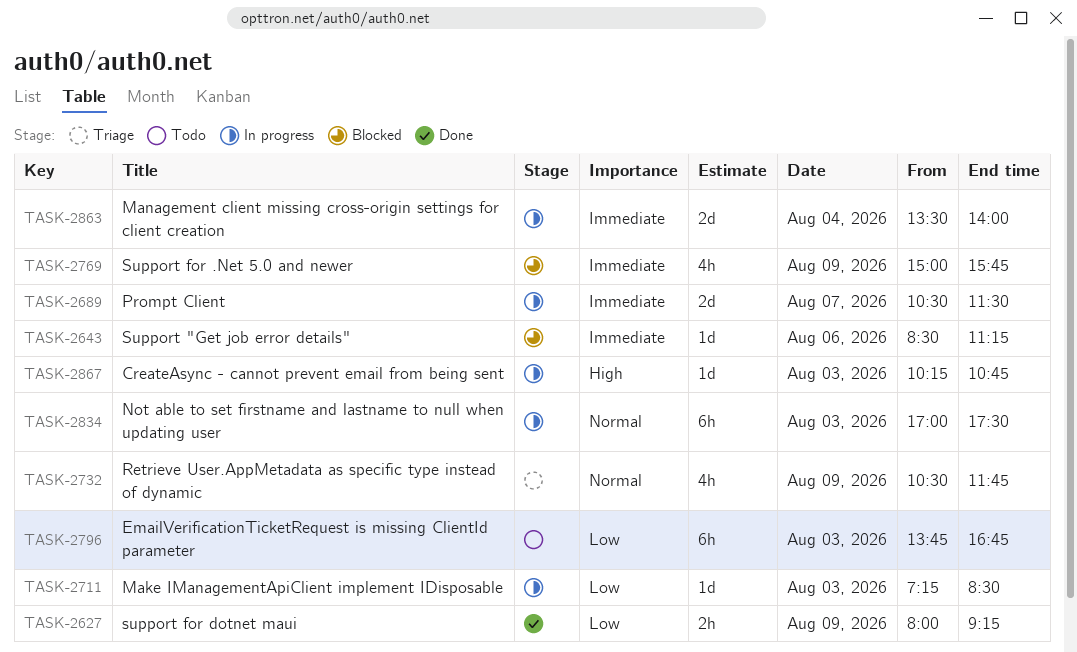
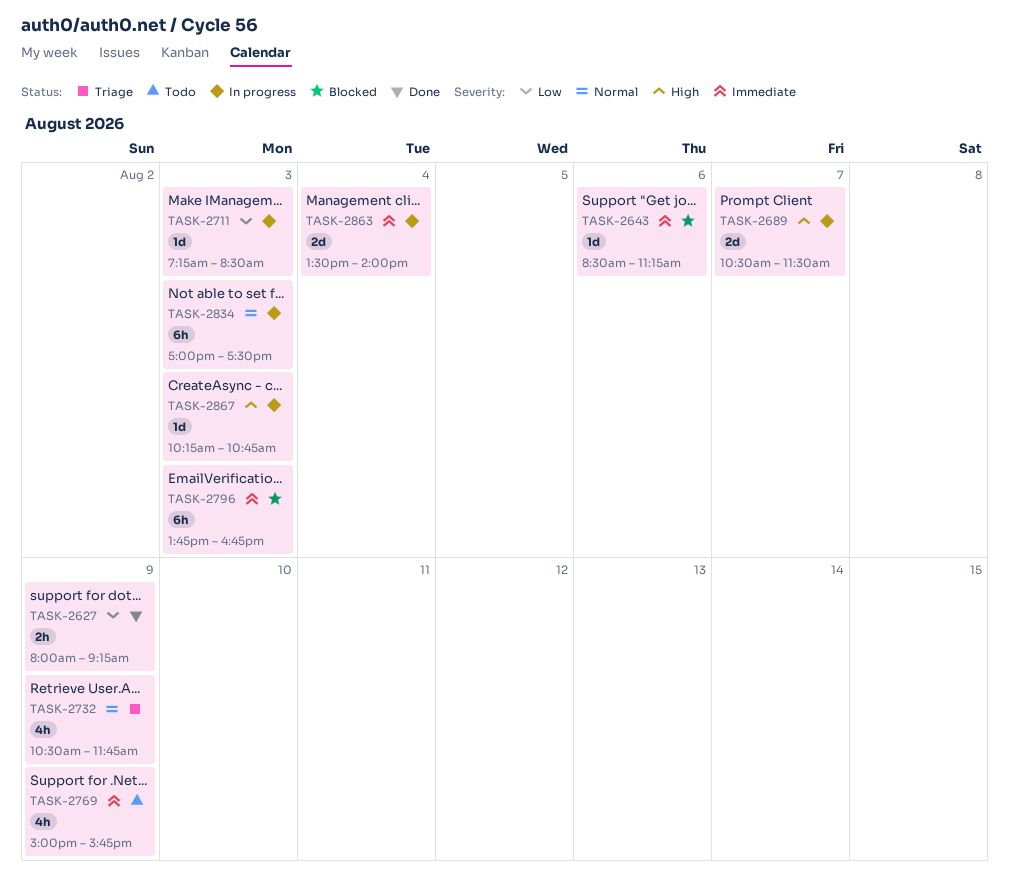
TASK-2689, priority: Immediate -> High
TASK-2769, status: Blocked -> Todo
TASK-2796, status: Todo -> Blocked
TASK-2796, priority: Low -> Immediate

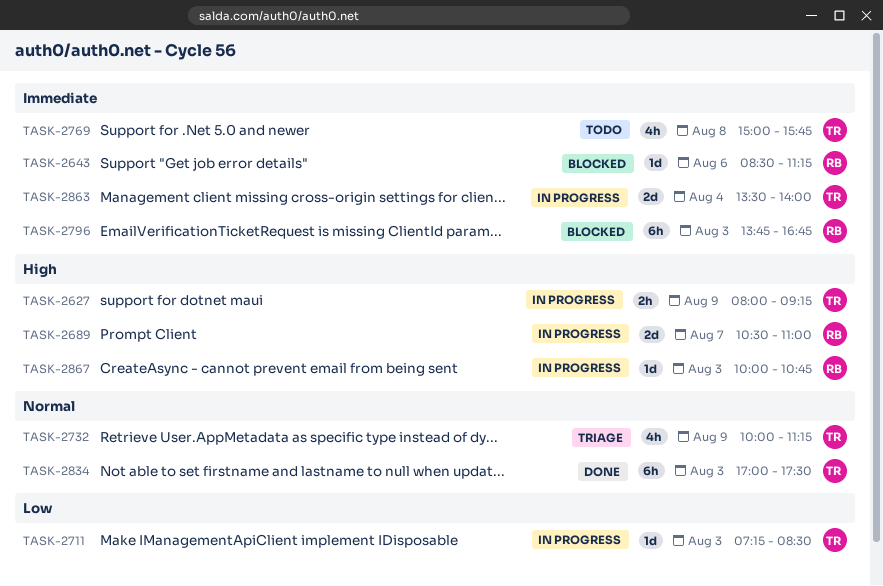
TASK-2627, status: Done -> In progress
TASK-2627, priority: Low -> High
TASK-2689, ends: 11:30 -> 11:00
TASK-2732, begins: 10:30 -> 10:00
TASK-2732, ends: 11:45 -> 11:15
TASK-2769, day: Aug 9 -> Aug 8
TASK-2834, status: In progress -> Done
TASK-2867, begins: 10:15 -> 10:00

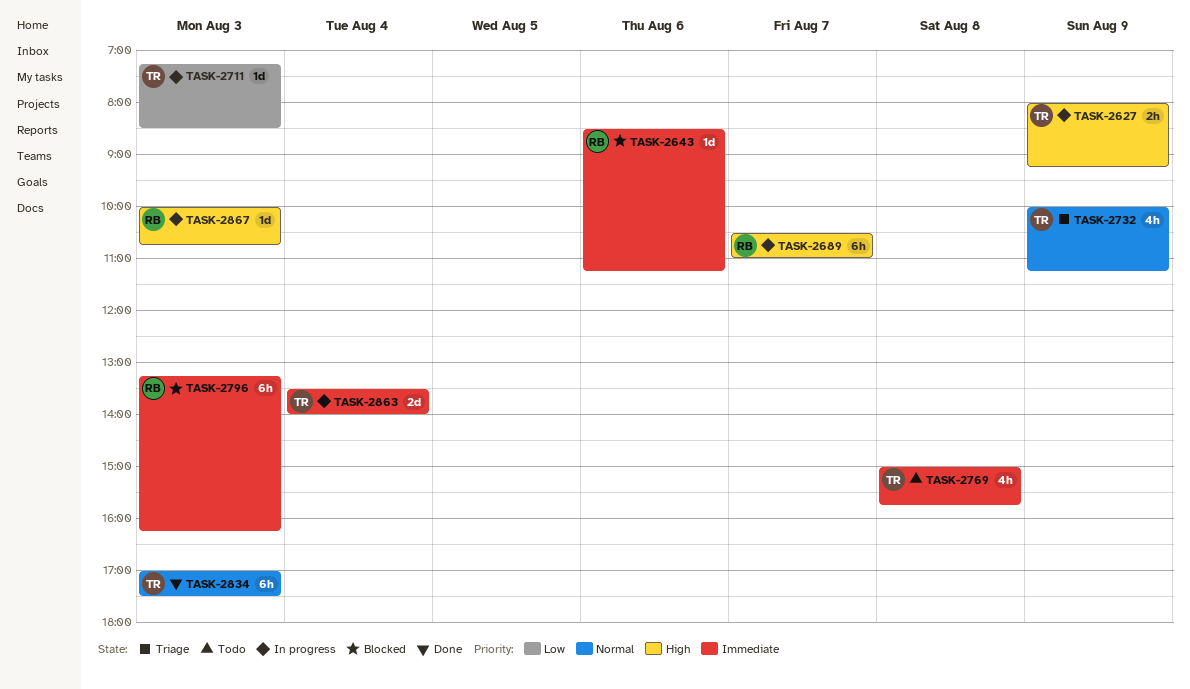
TASK-2689, estimate: 2d -> 6h
TASK-2796, begins: 13:45 -> 13:15
TASK-2796, ends: 16:45 -> 16:15

